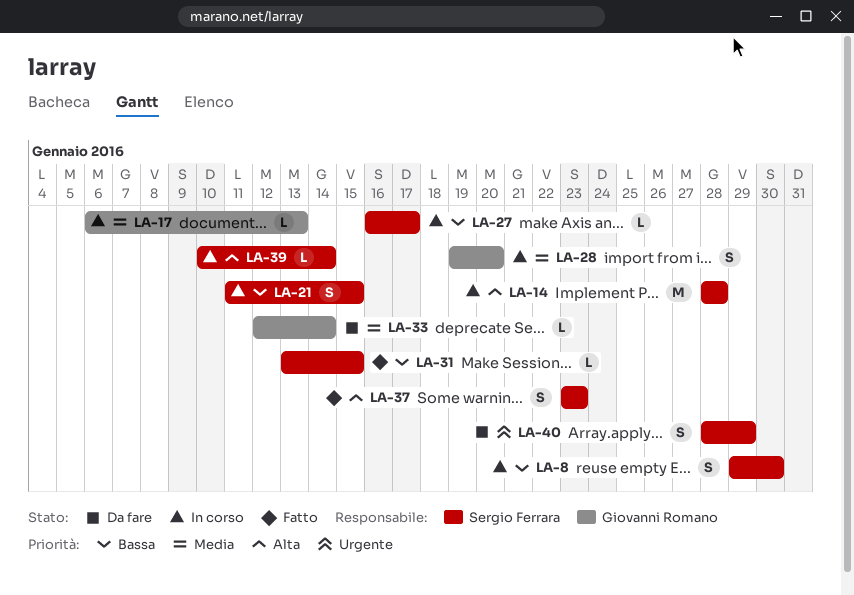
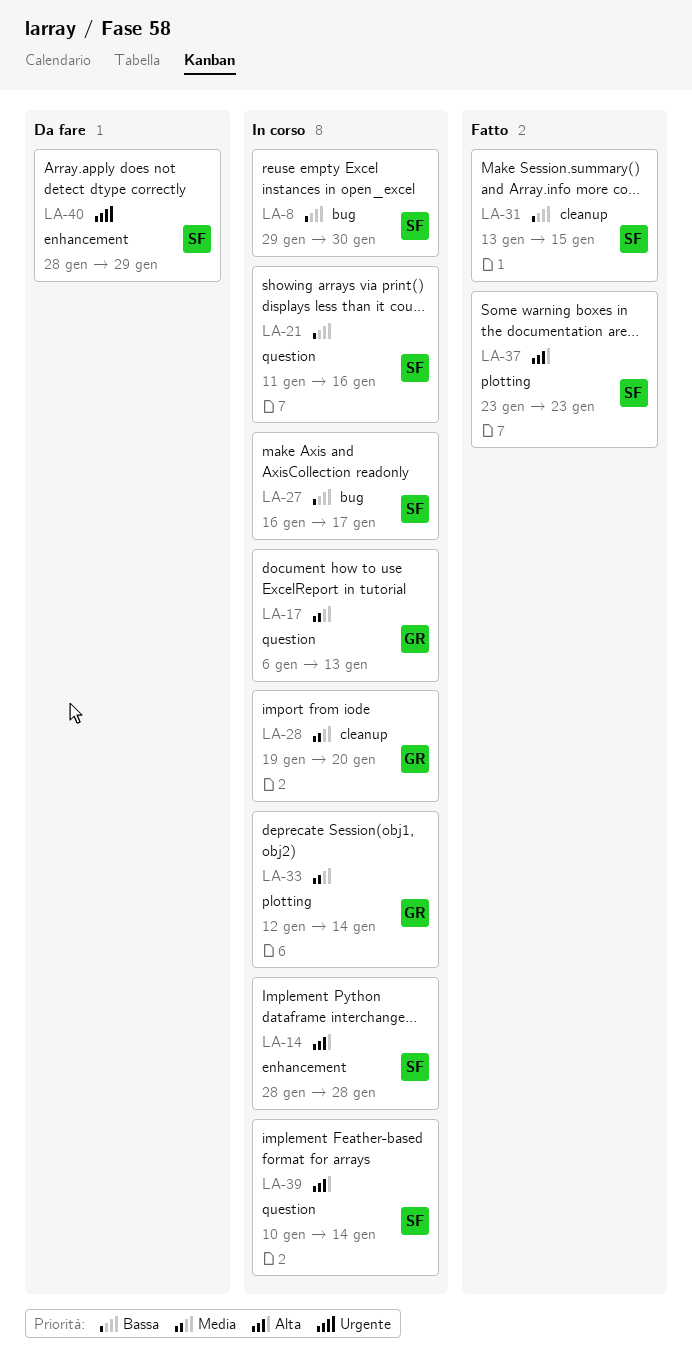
LA-21, due: Jan 15 -> Jan 16
LA-33, status: Da fare -> In corso

